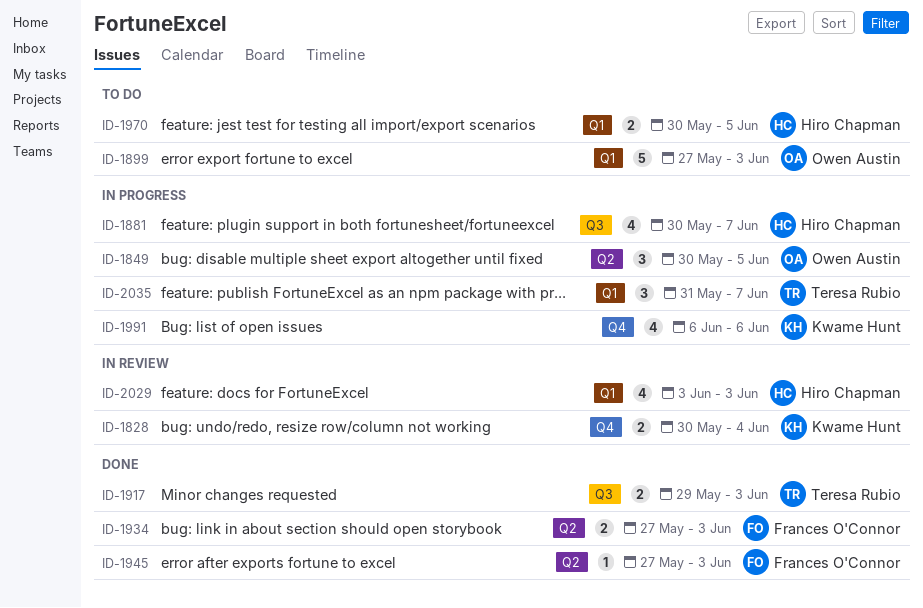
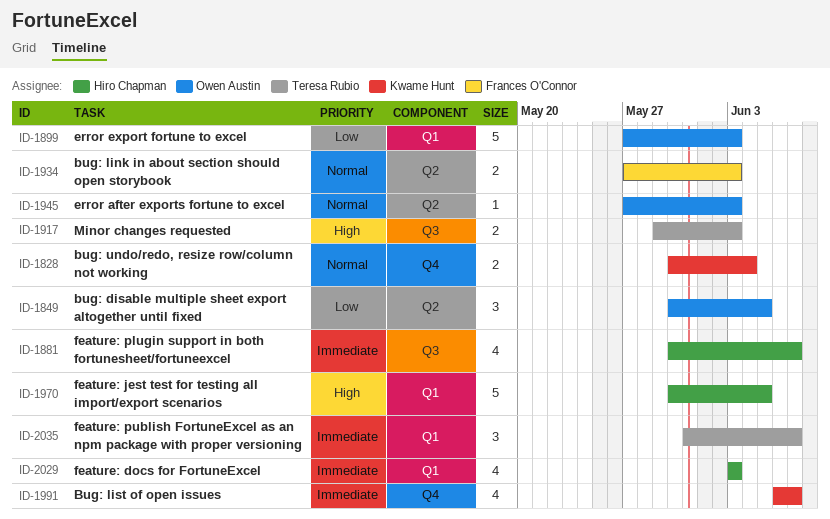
ID-1945, owner: Frances O'Connor -> Owen Austin
ID-1970, estimate: 2 -> 5
ID-1991, due: Jun 6 -> Jun 7

